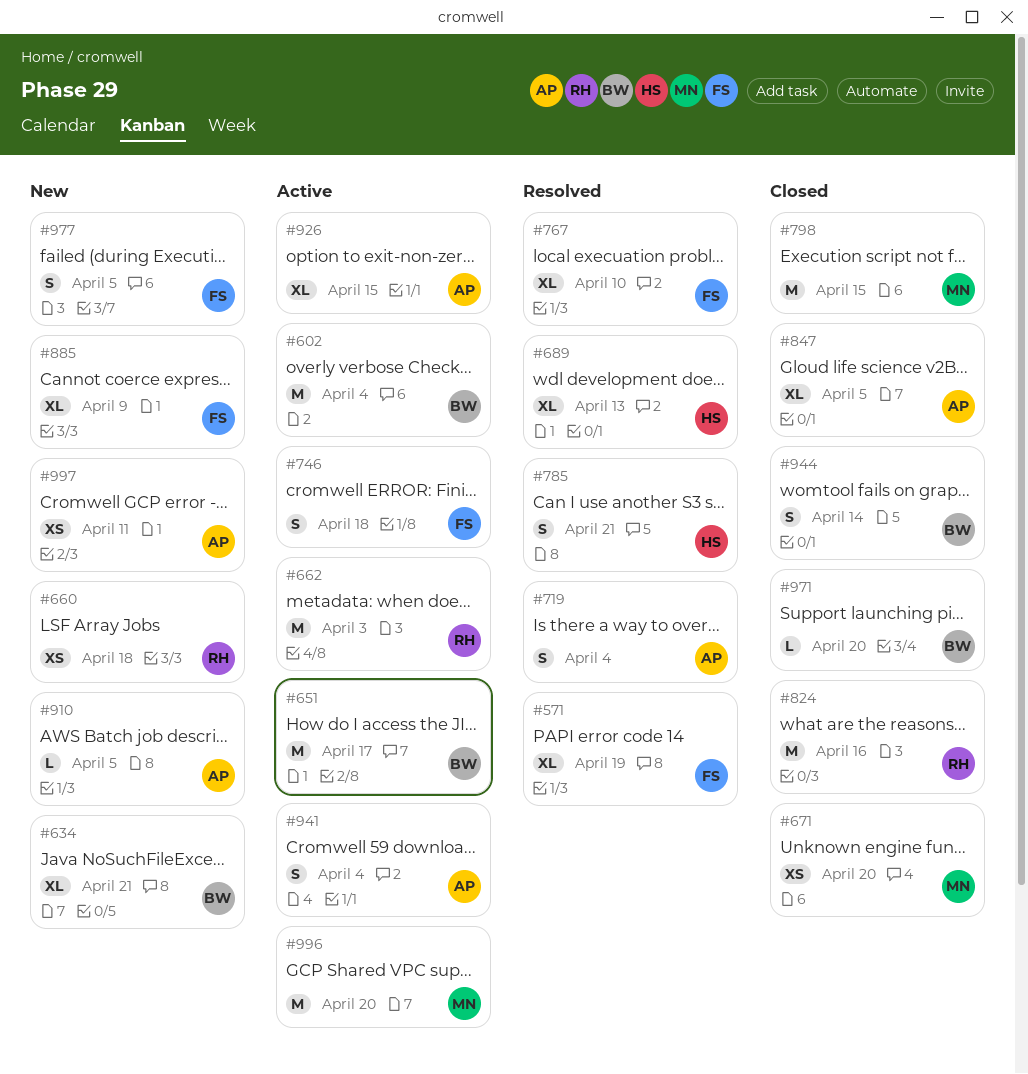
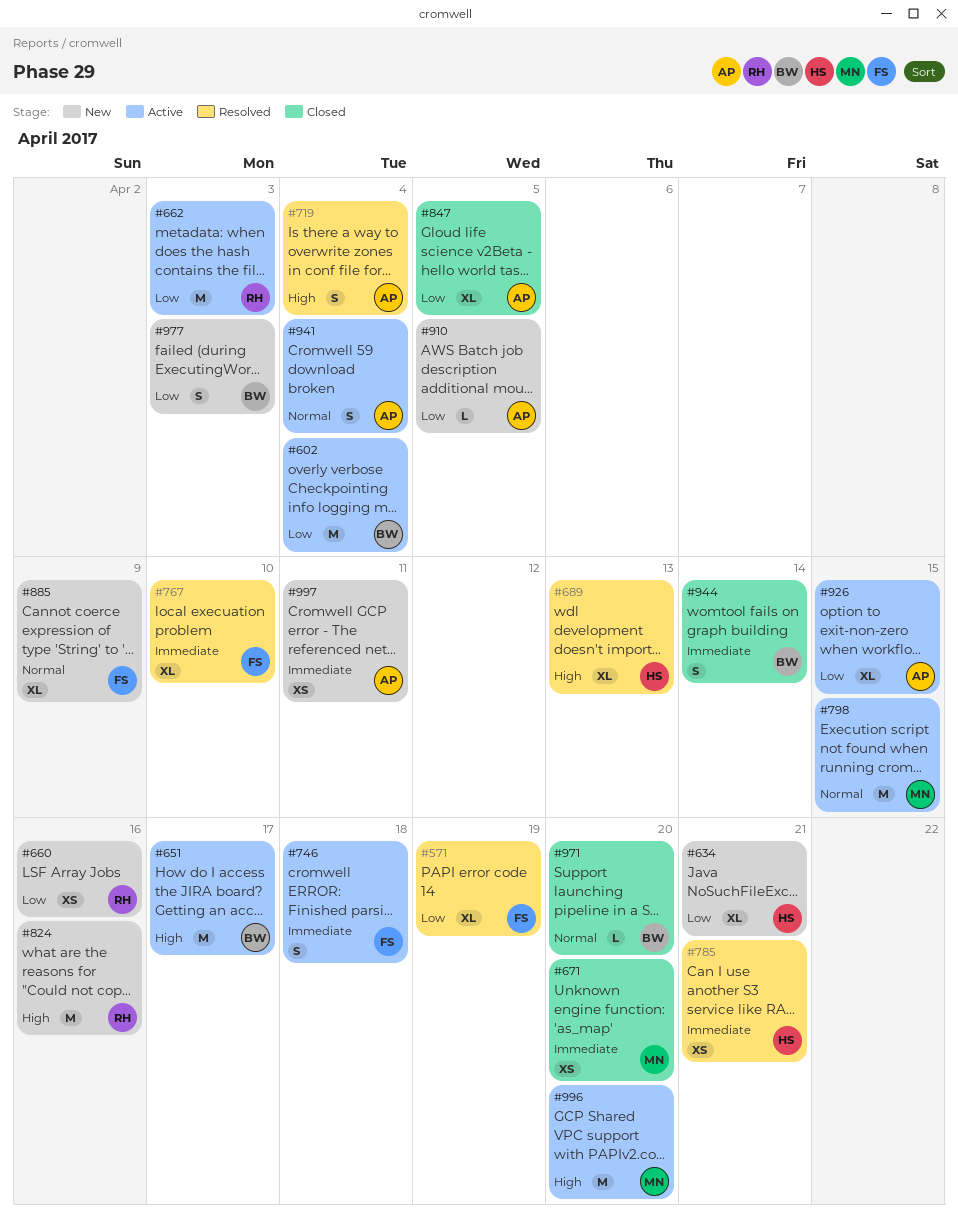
#634, owner: BW -> HS
#660, due: Apr 18 -> Apr 16
#785, estimate: S -> XS
#798, status: Closed -> Active
#824, status: Closed -> New
#977, owner: FS -> BW
#977, due: Apr 5 -> Apr 3

